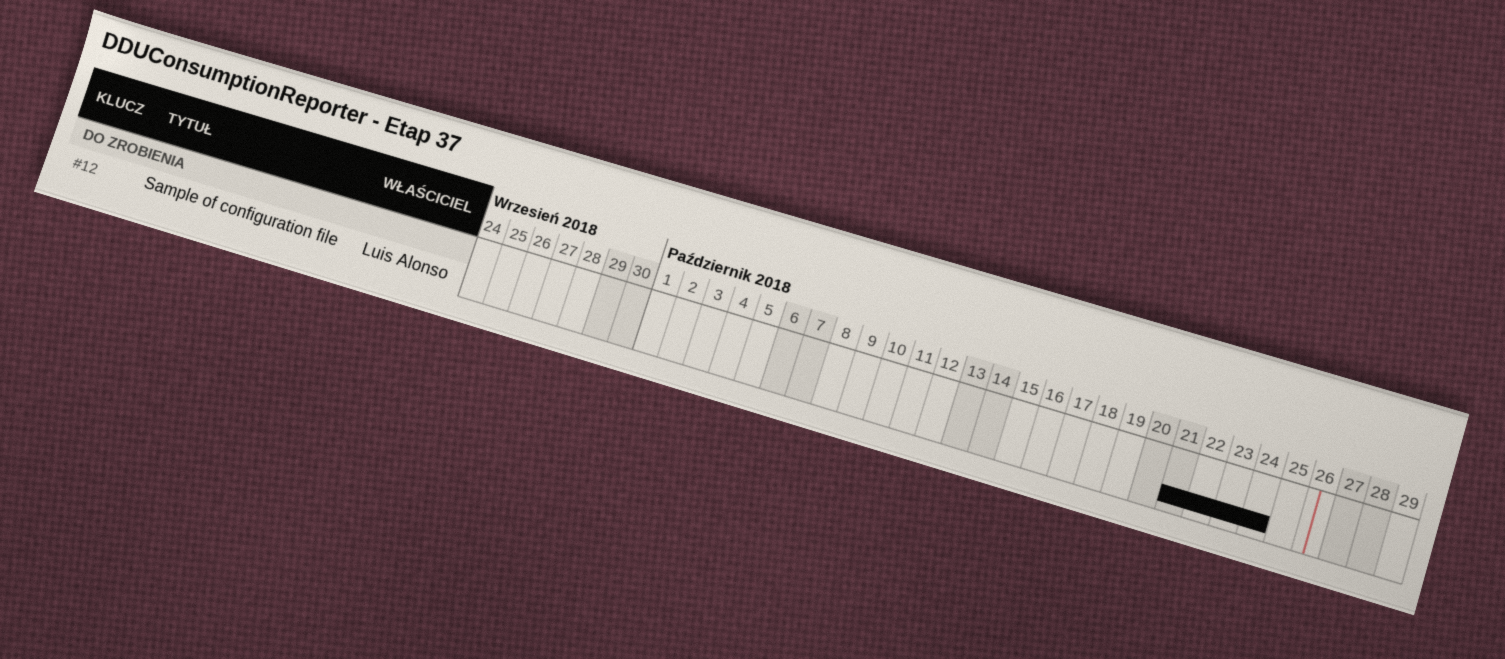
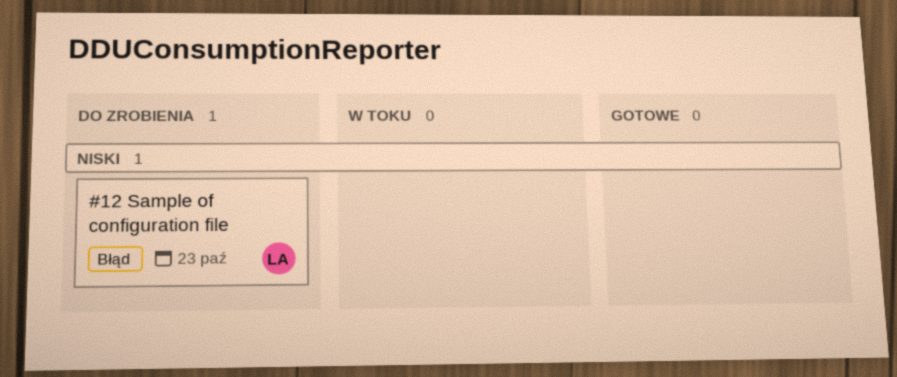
#12, due: Oct 24 -> Oct 23

